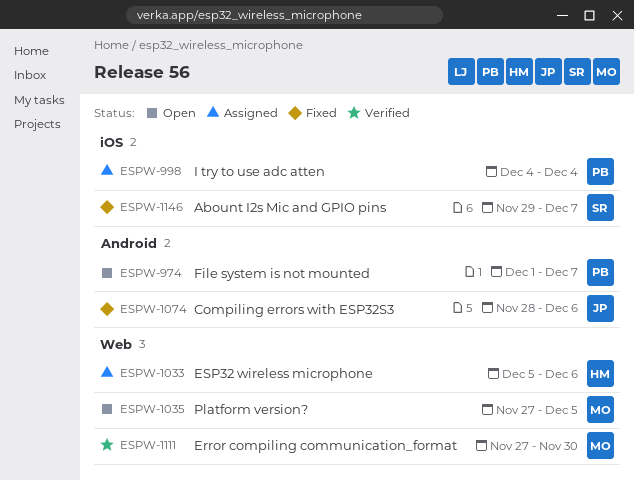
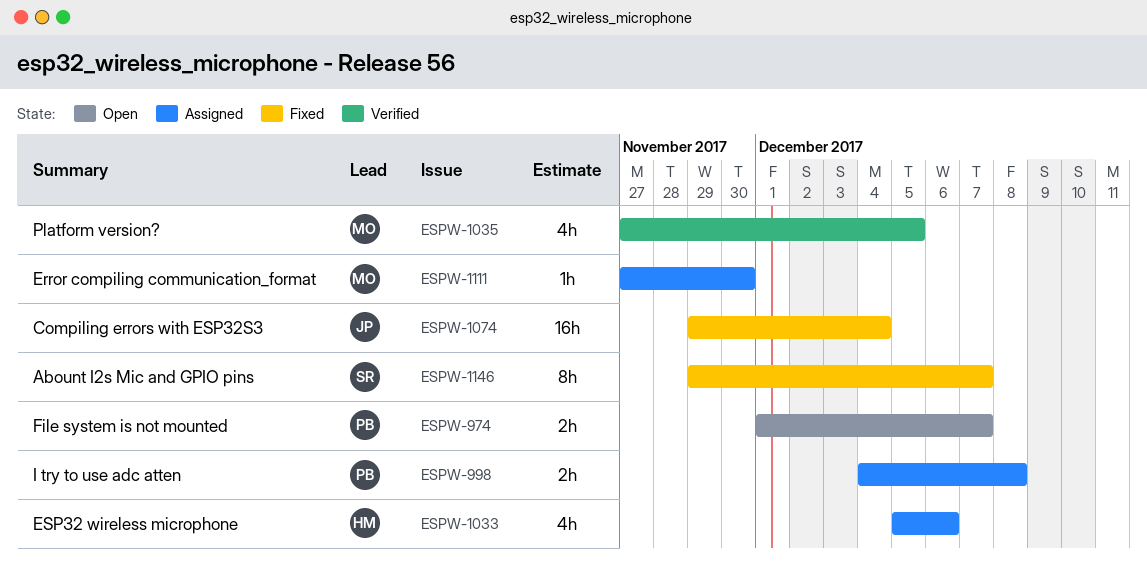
ESPW-998, due: Dec 4 -> Dec 8
ESPW-1035, status: Open -> Verified
ESPW-1074, start: Nov 28 -> Nov 29
ESPW-1074, due: Dec 6 -> Dec 4
ESPW-1111, status: Verified -> Assigned

